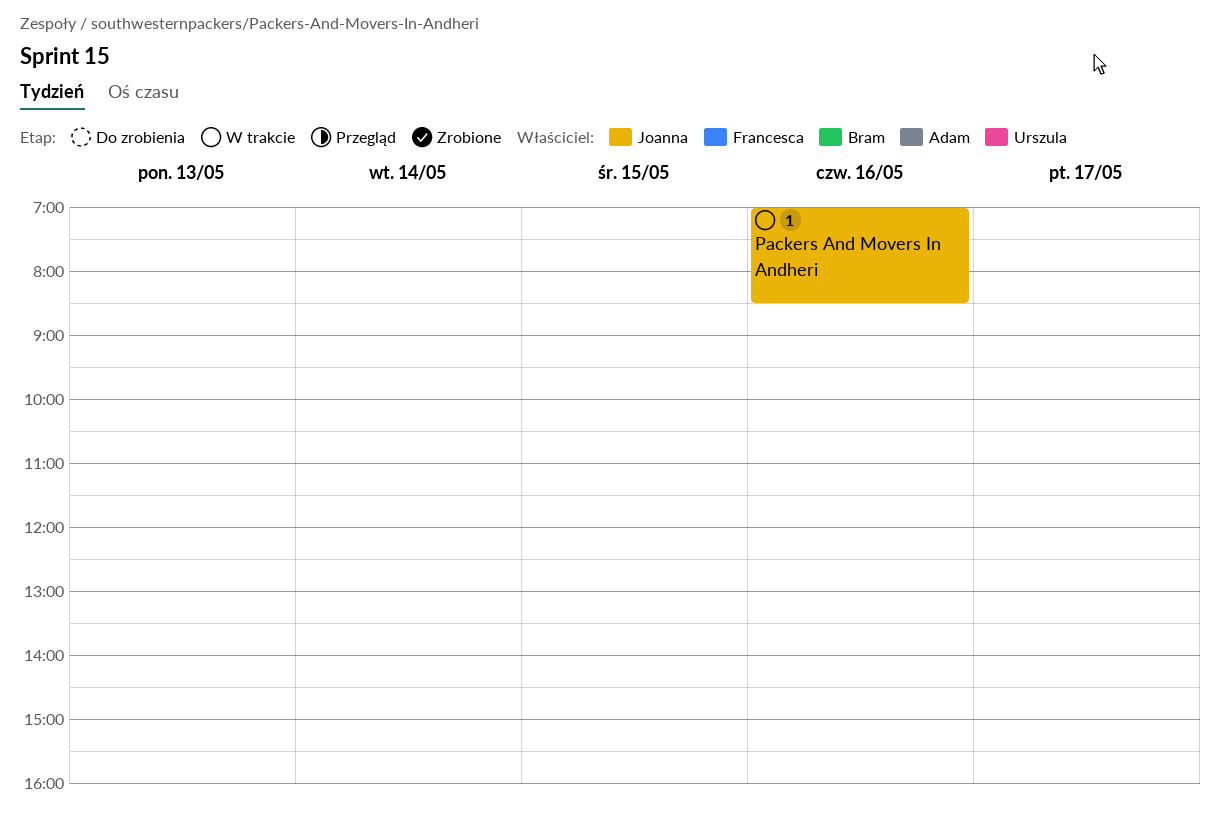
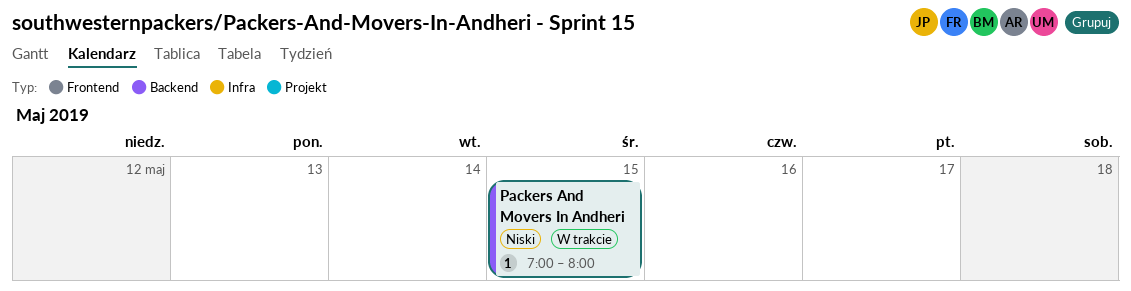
Packers And Movers In Andheri, day: May 16 -> May 15
Packers And Movers In Andheri, ends: 08:30 -> 08:00

